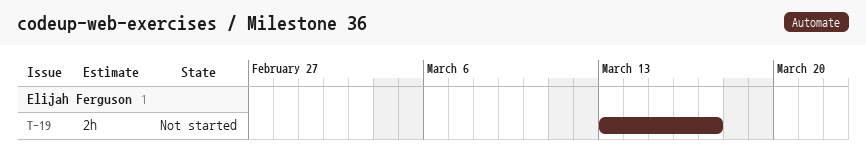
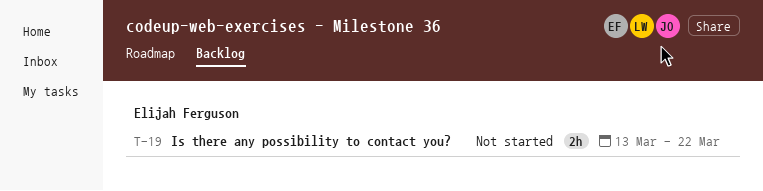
T-19, due: Mar 17 -> Mar 22

